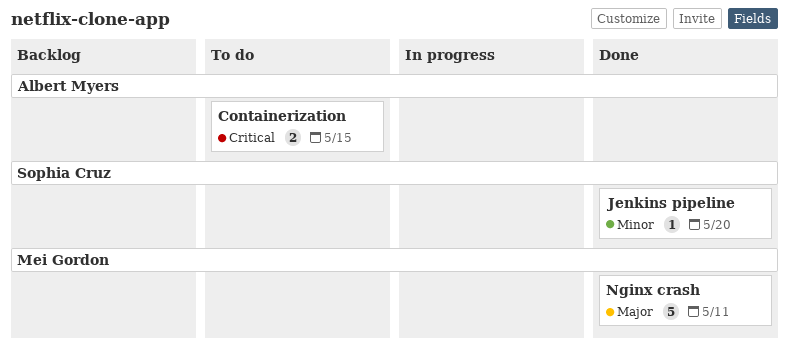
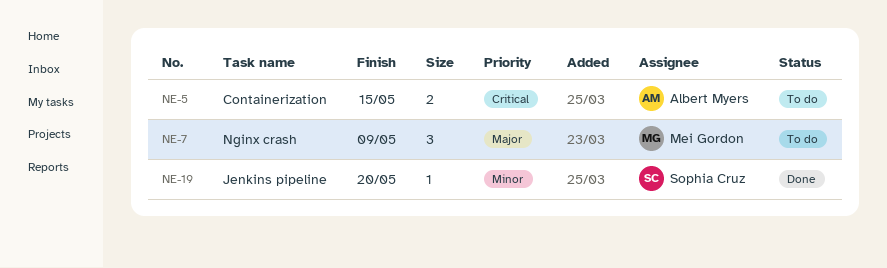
Nginx crash, status: Done -> To do
Nginx crash, estimate: 5 -> 3
Nginx crash, due: May 11 -> May 9

